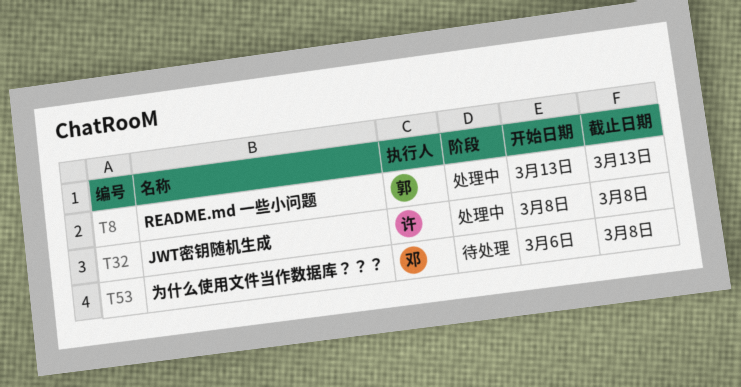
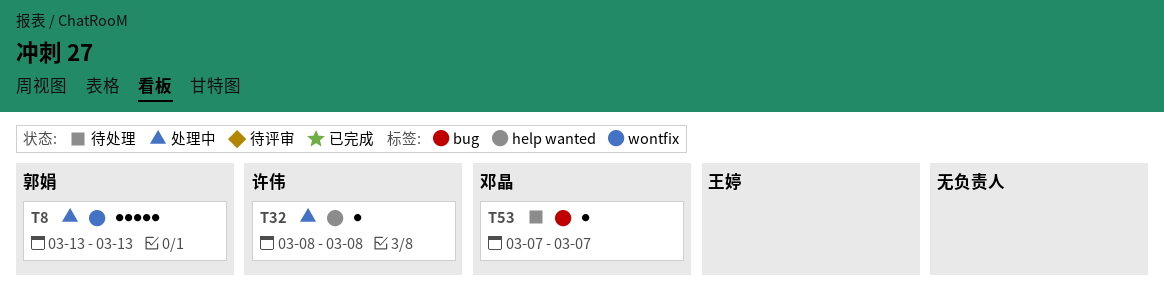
T53, start: Mar 6 -> Mar 7
T53, due: Mar 8 -> Mar 7

